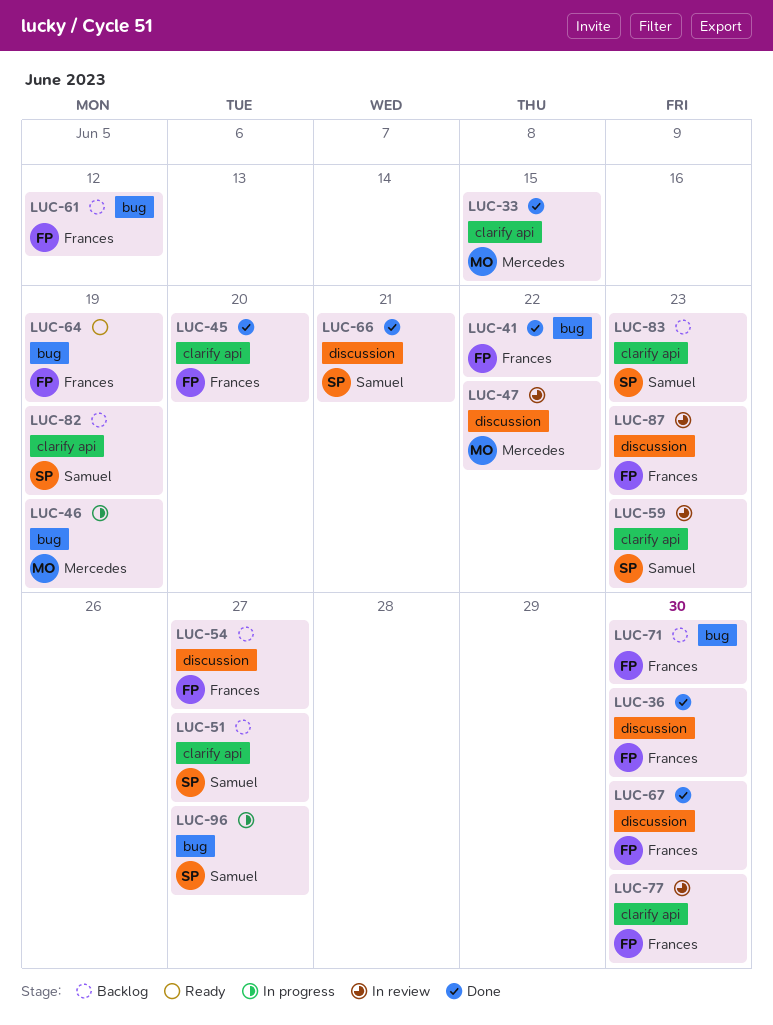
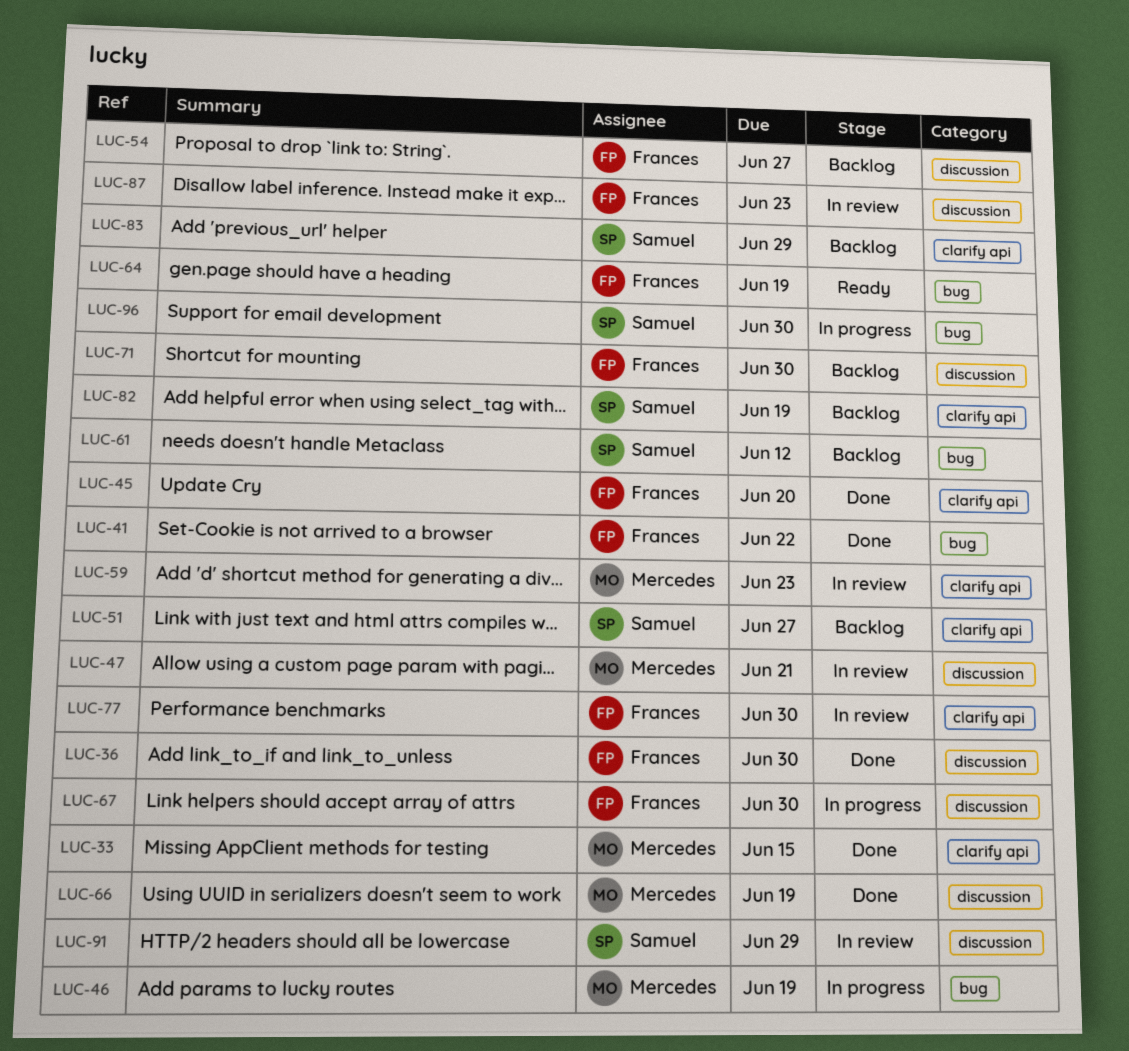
LUC-47, due: Jun 22 -> Jun 21
LUC-59, owner: Samuel -> Mercedes
LUC-61, owner: Frances -> Samuel
LUC-66, owner: Samuel -> Mercedes
LUC-66, due: Jun 21 -> Jun 19
LUC-67, status: Done -> In progress
LUC-71, label: bug -> discussion
LUC-83, due: Jun 23 -> Jun 29
LUC-91: none -> present
LUC-96, due: Jun 27 -> Jun 30

